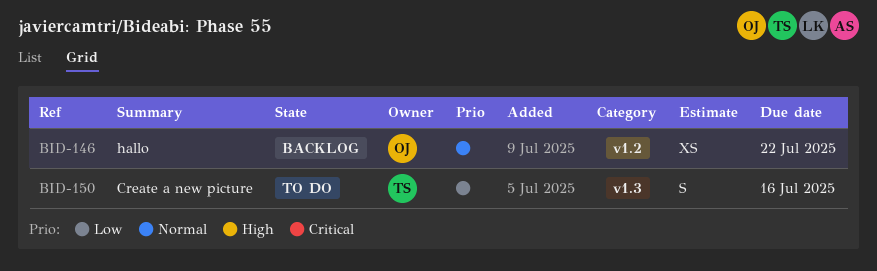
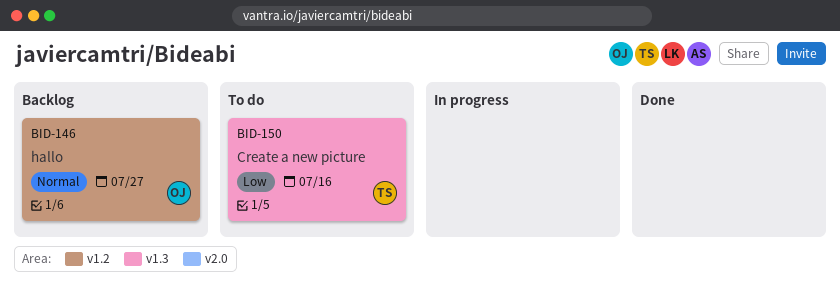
BID-146, due: Jul 22 -> Jul 27

